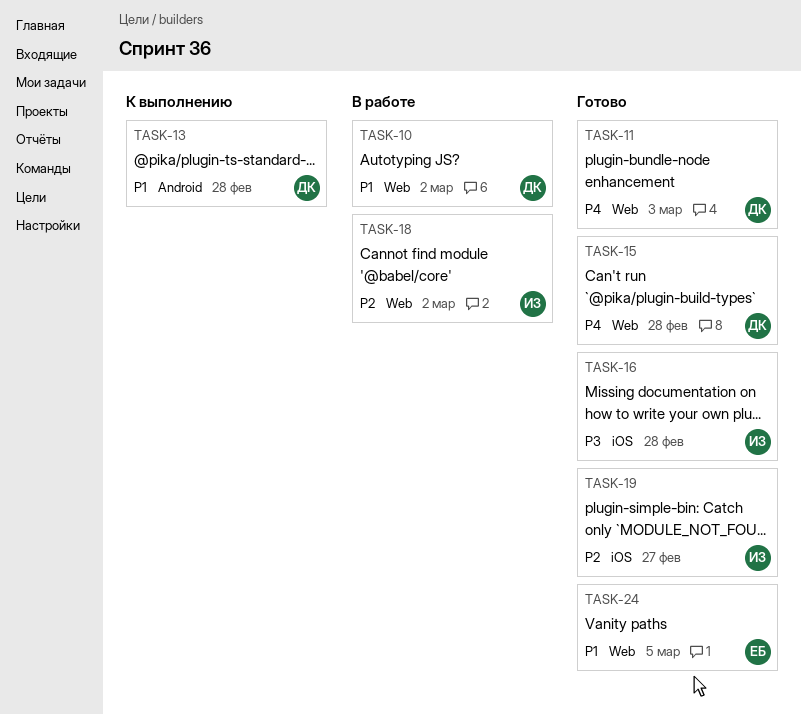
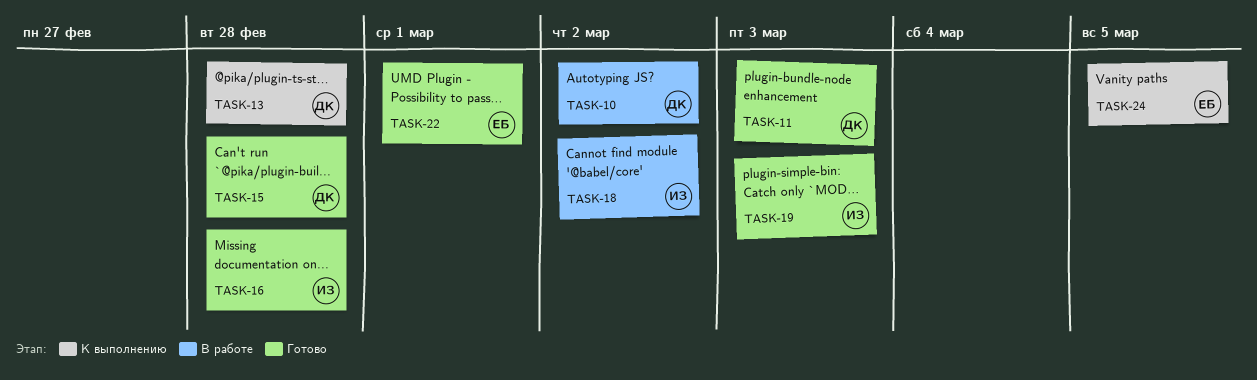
TASK-19, due: Feb 27 -> Mar 3
TASK-22: none -> present
TASK-24, status: Готово -> К выполнению

